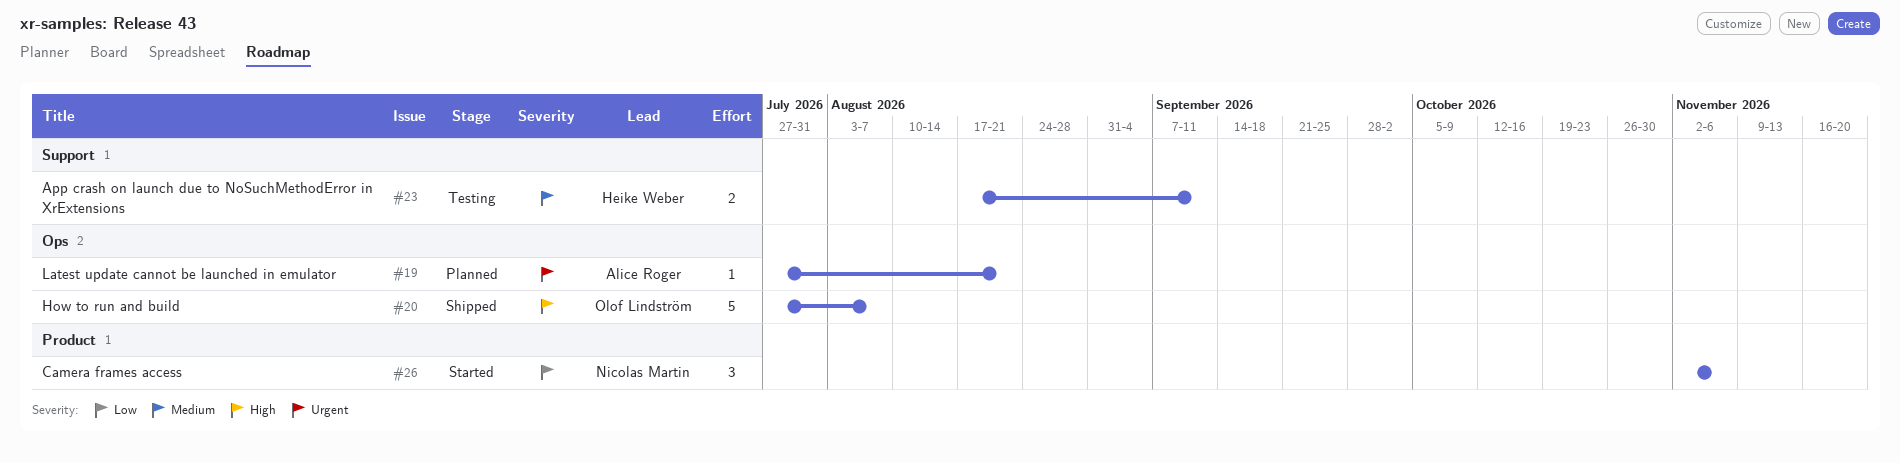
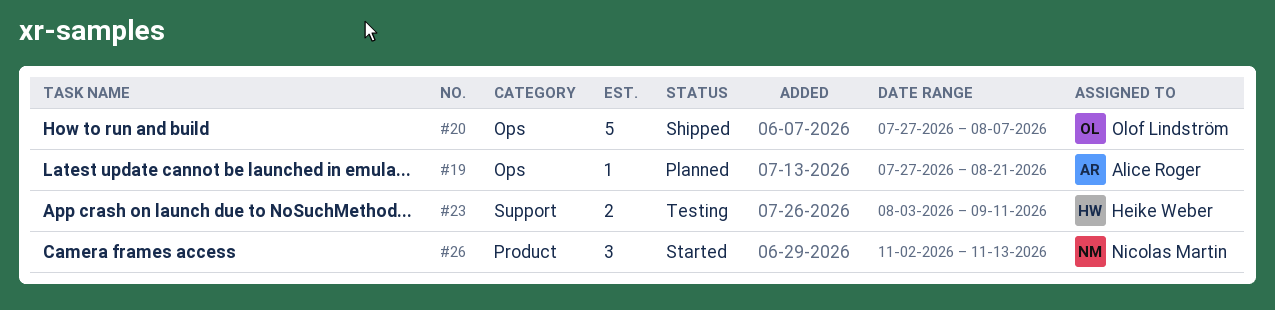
#23, start: Aug 17 -> Aug 3
#26, due: Nov 6 -> Nov 13

